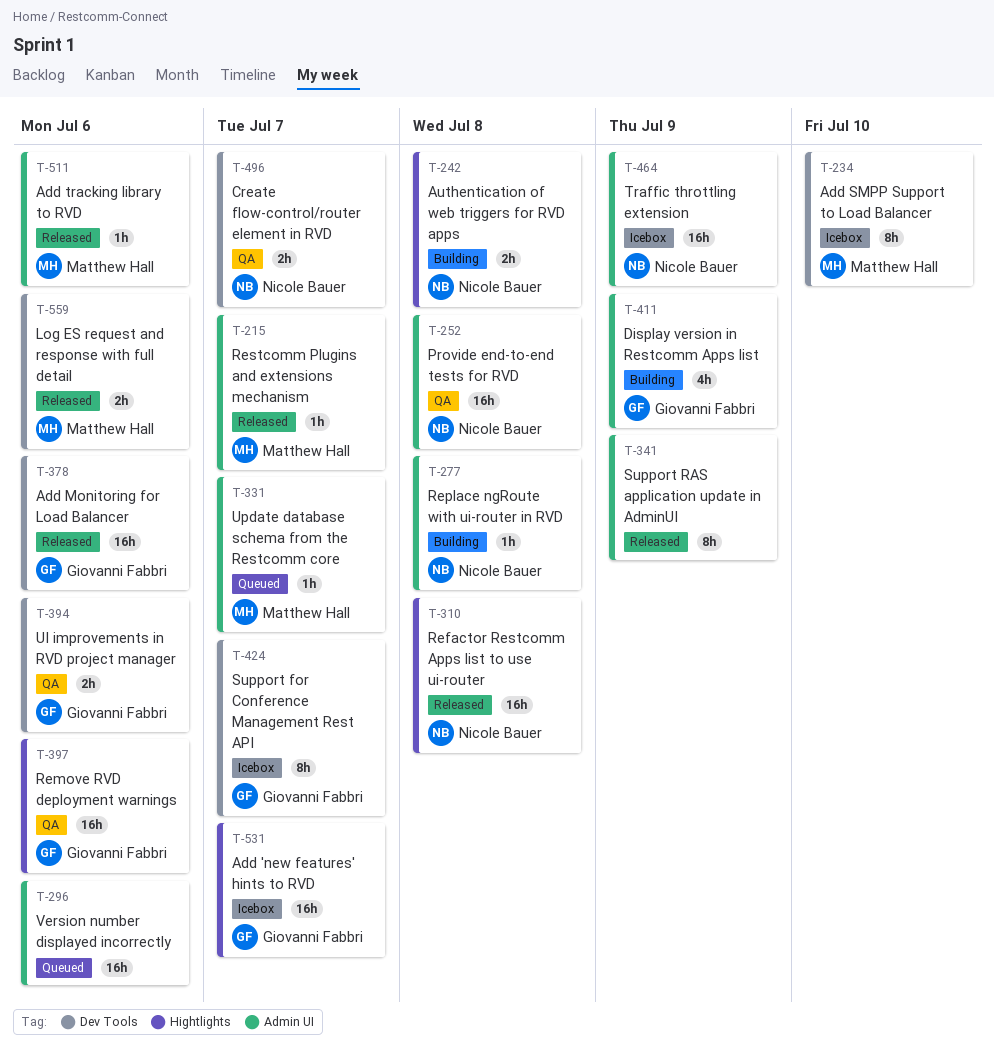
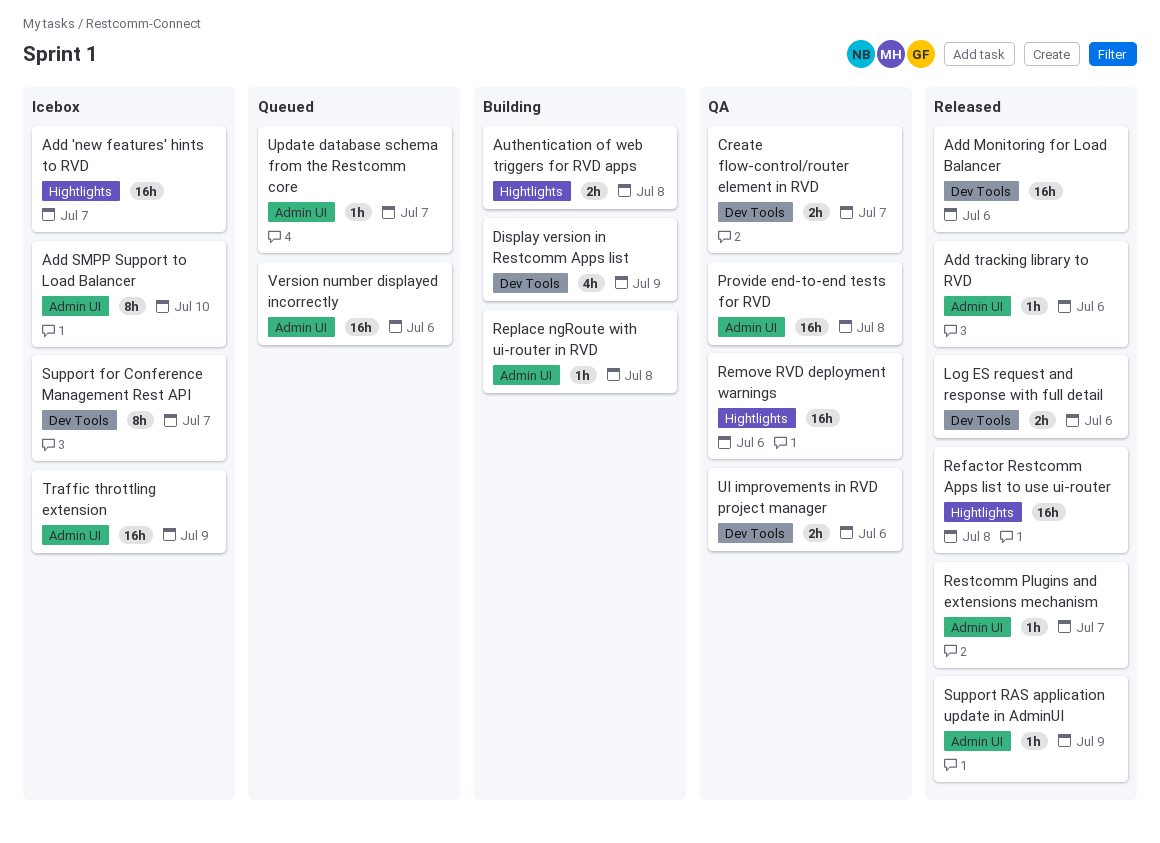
Add SMPP Support to Load Balancer, label: Dev Tools -> Admin UI
Display version in Restcomm Apps list, label: Admin UI -> Dev Tools
Support RAS application update in AdminUI, estimate: 8h -> 1h

